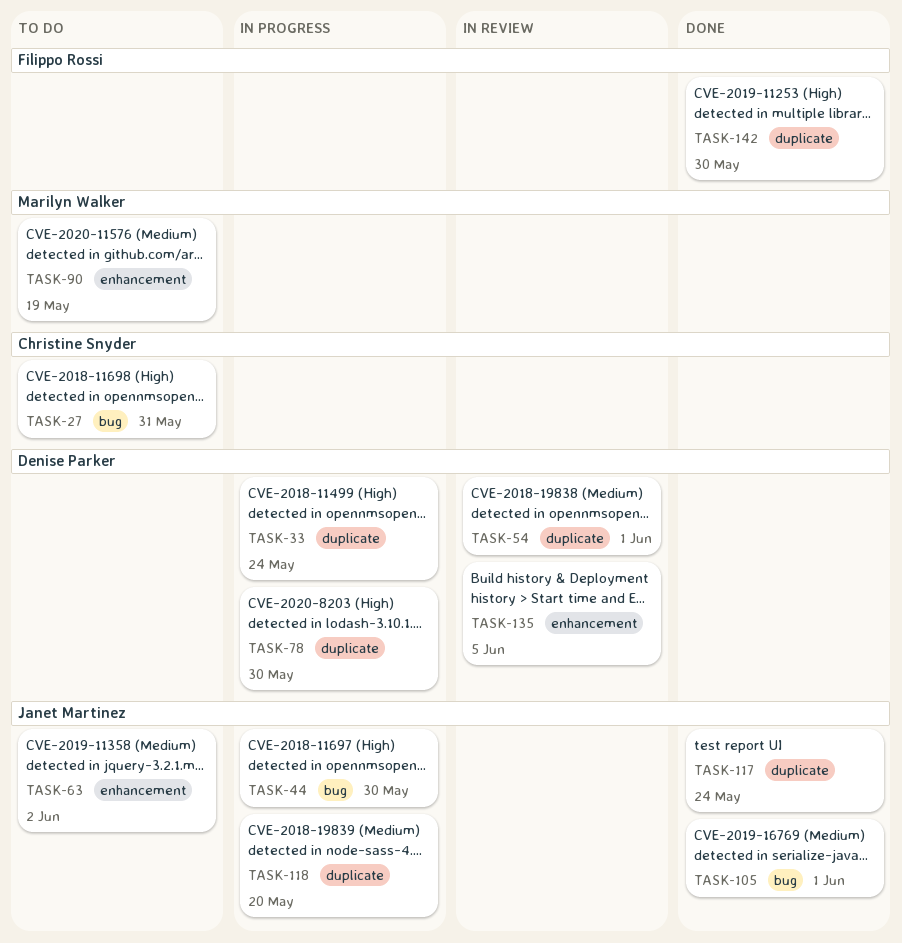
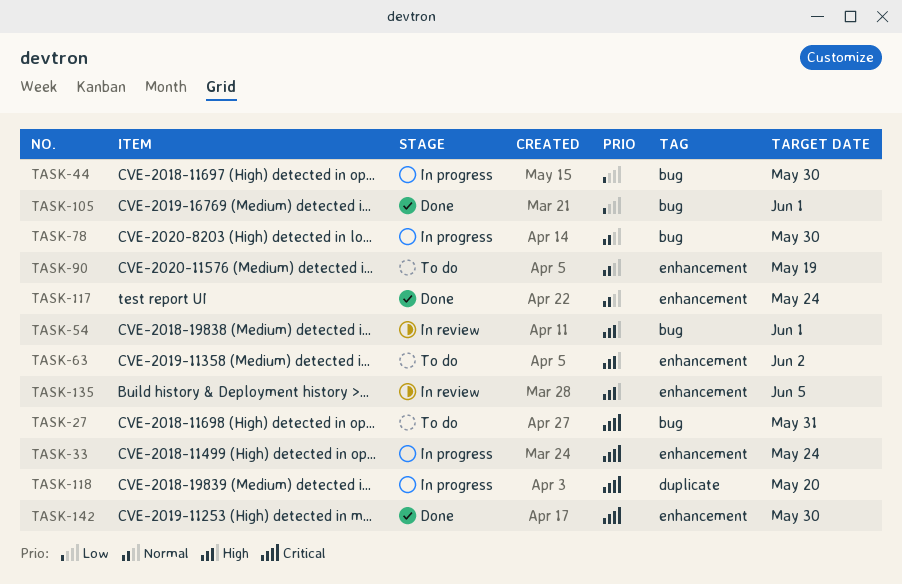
TASK-33, label: duplicate -> enhancement
TASK-54, label: duplicate -> bug
TASK-78, label: duplicate -> bug
TASK-117, label: duplicate -> enhancement
TASK-142, label: duplicate -> enhancement

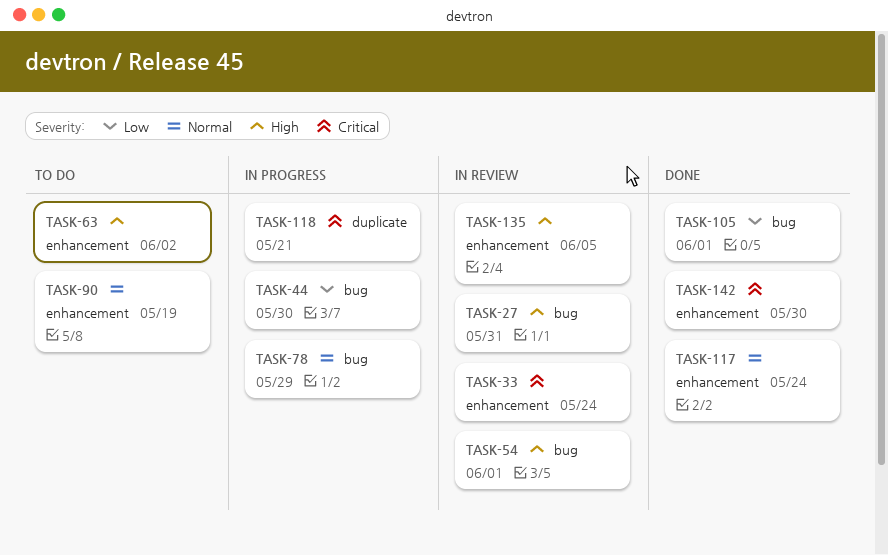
TASK-27, status: To do -> In review
TASK-27, priority: Critical -> High
TASK-33, status: In progress -> In review
TASK-78, due: May 30 -> May 29
TASK-118, due: May 20 -> May 21

